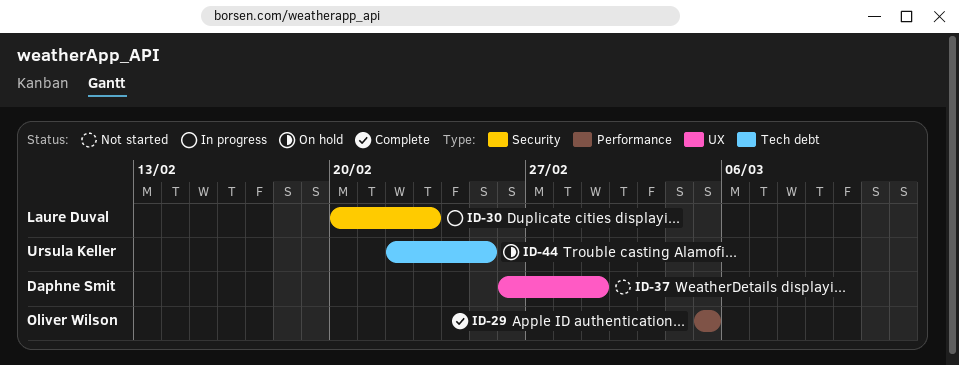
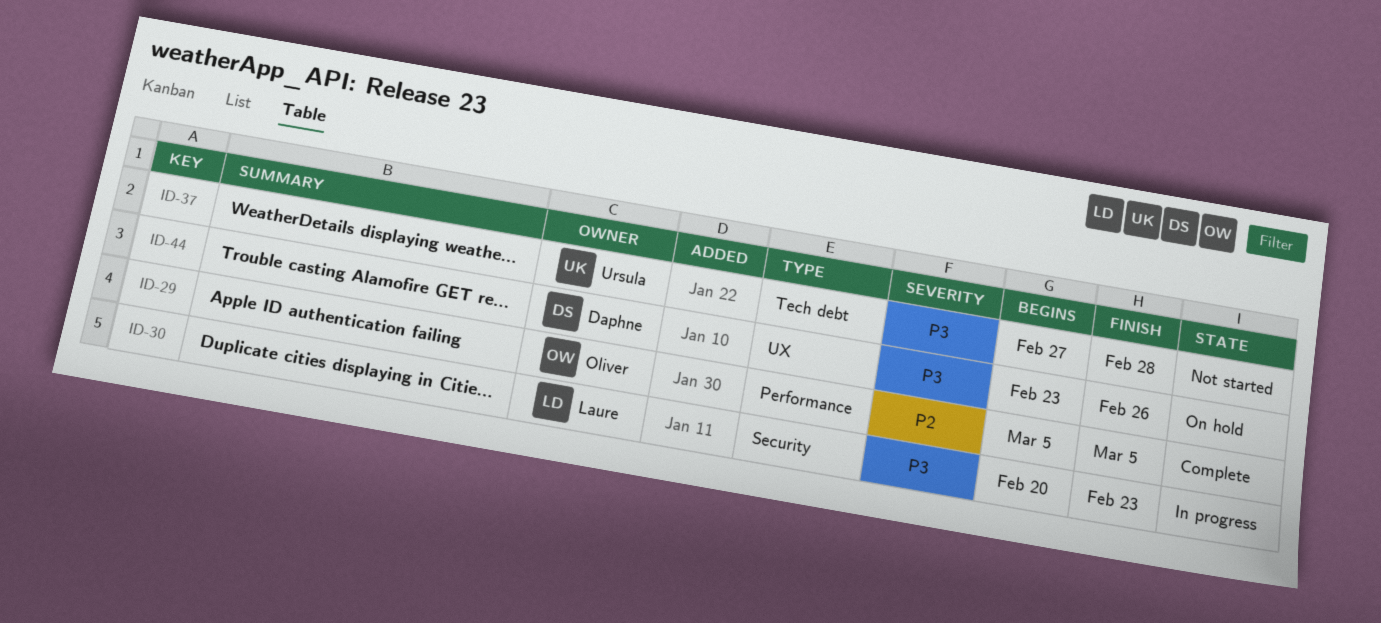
ID-37, owner: Daphne Smit -> Ursula Keller
ID-37, label: UX -> Tech debt
ID-37, start: Feb 26 -> Feb 27
ID-37, due: Mar 1 -> Feb 28
ID-44, owner: Ursula Keller -> Daphne Smit
ID-44, label: Tech debt -> UX
ID-44, start: Feb 22 -> Feb 23
ID-44, due: Feb 25 -> Feb 26

